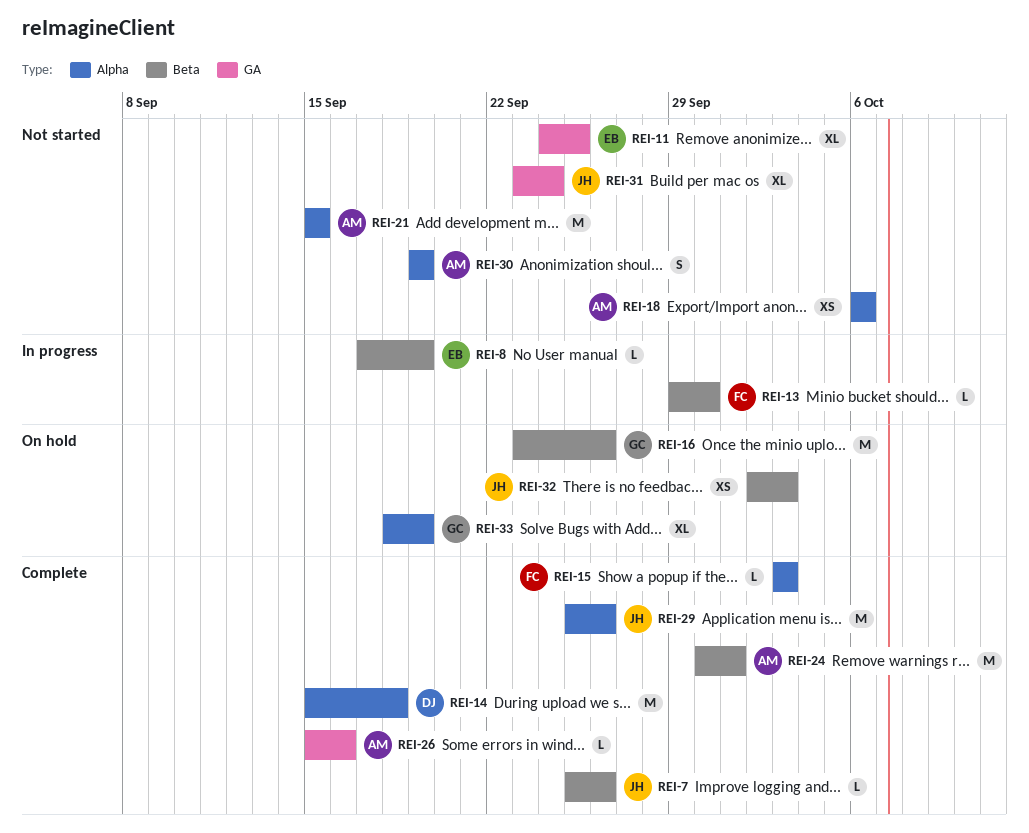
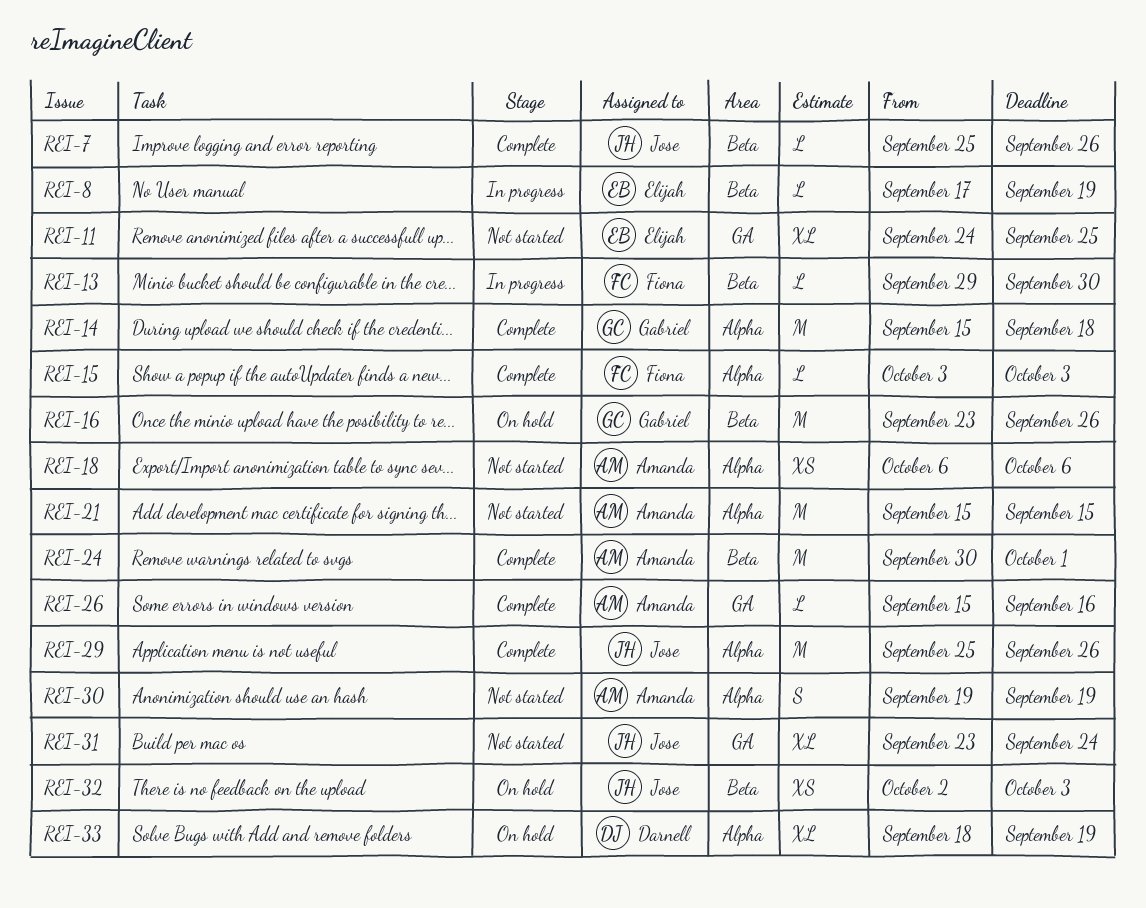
REI-14, owner: Darnell -> Gabriel
REI-33, owner: Gabriel -> Darnell

